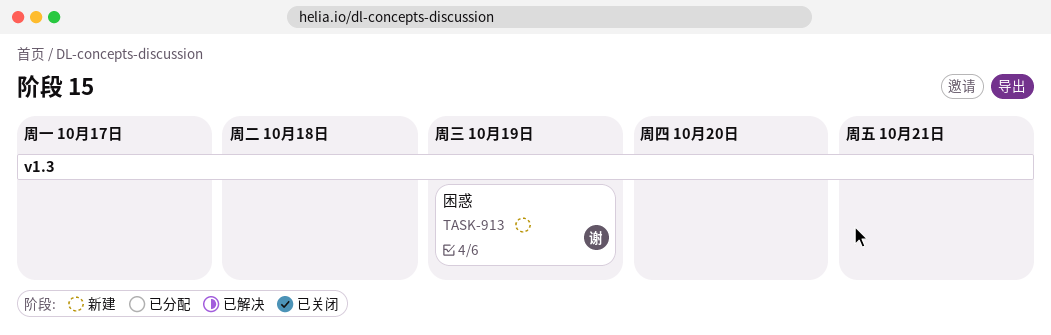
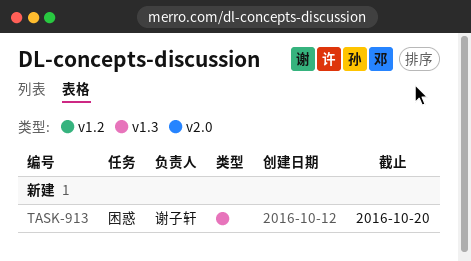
TASK-913, due: Oct 19 -> Oct 20

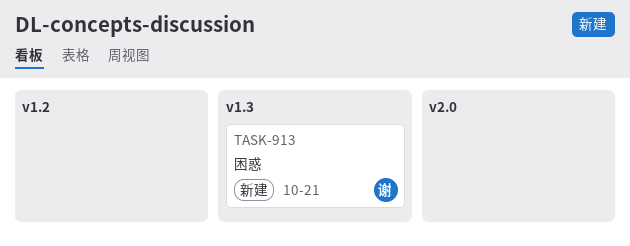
TASK-913, due: Oct 20 -> Oct 21

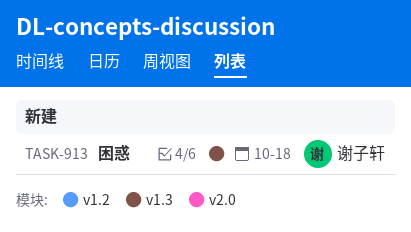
TASK-913, due: Oct 21 -> Oct 18

